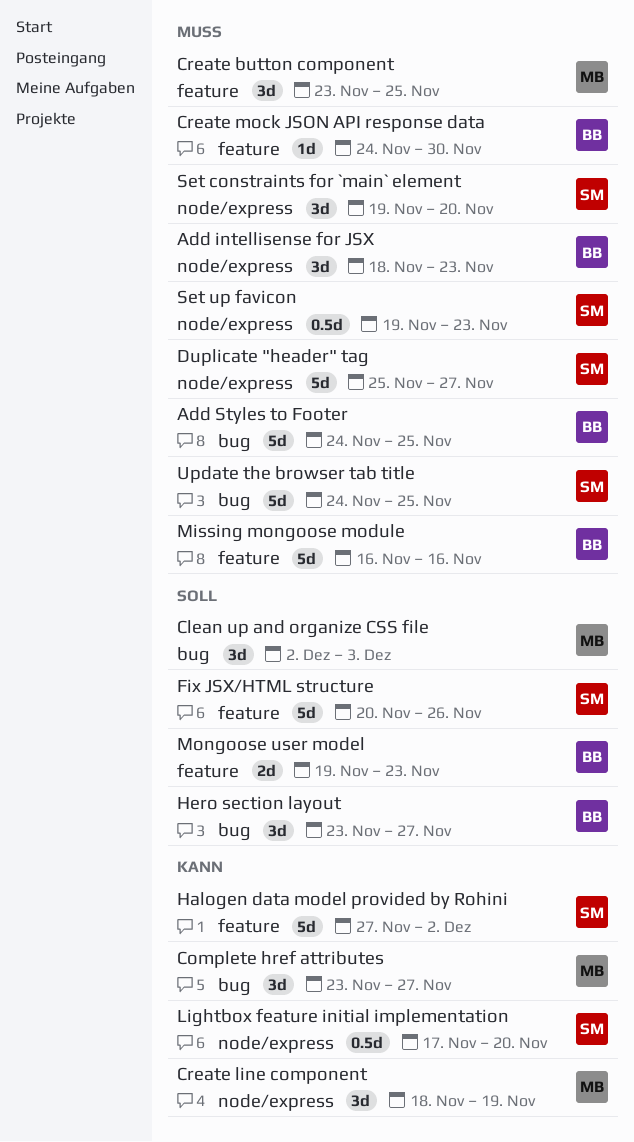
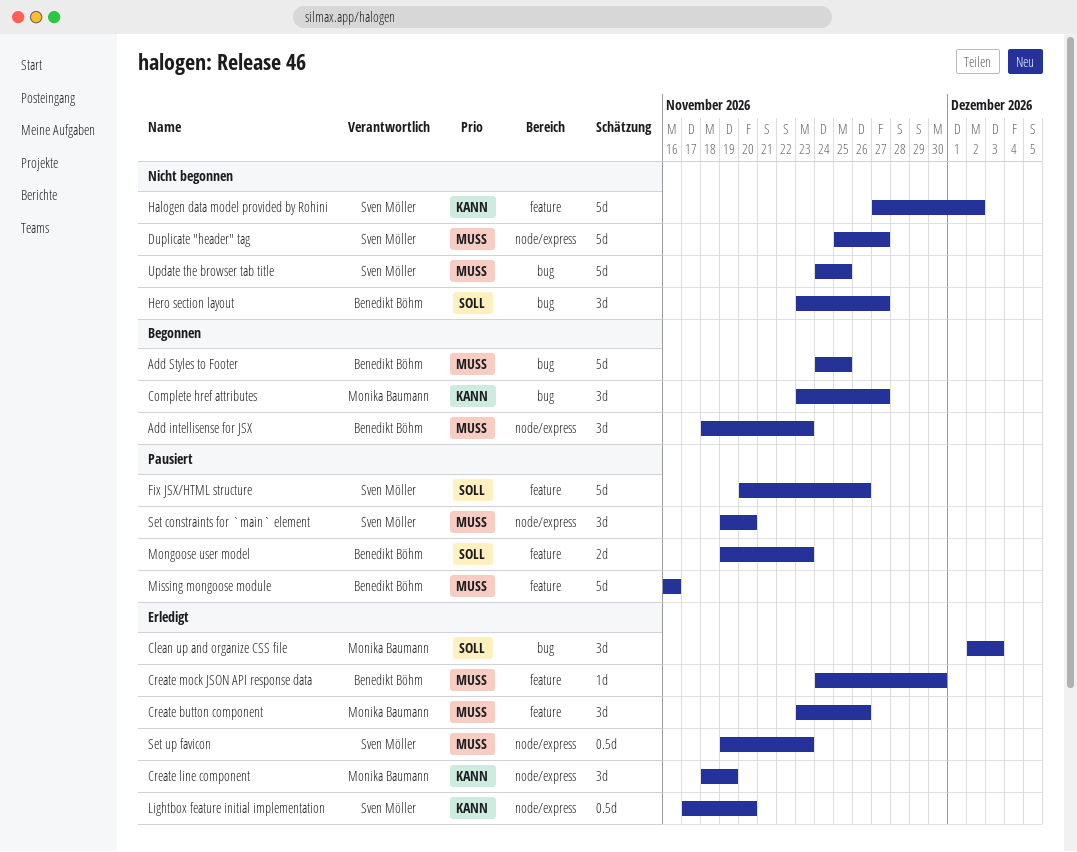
Create button component, due: Nov 25 -> Nov 26

